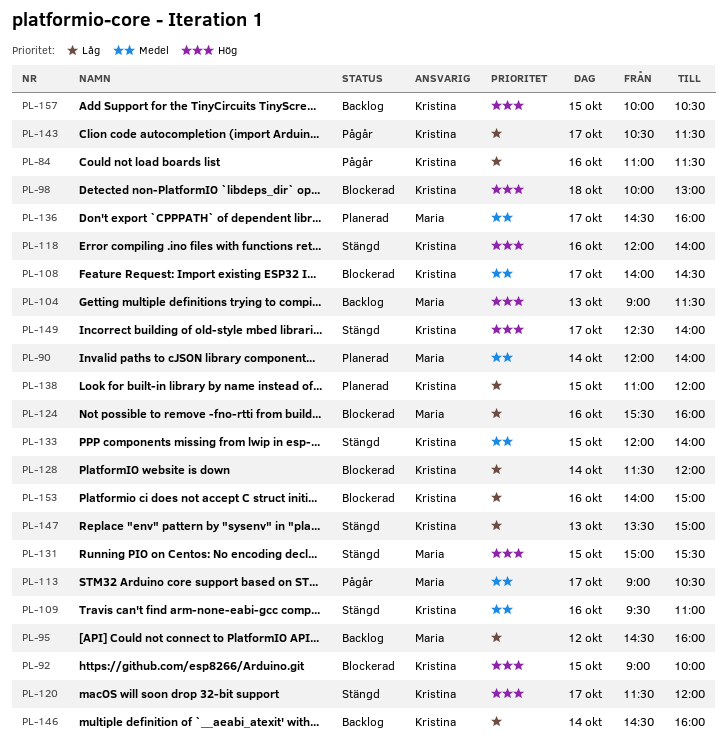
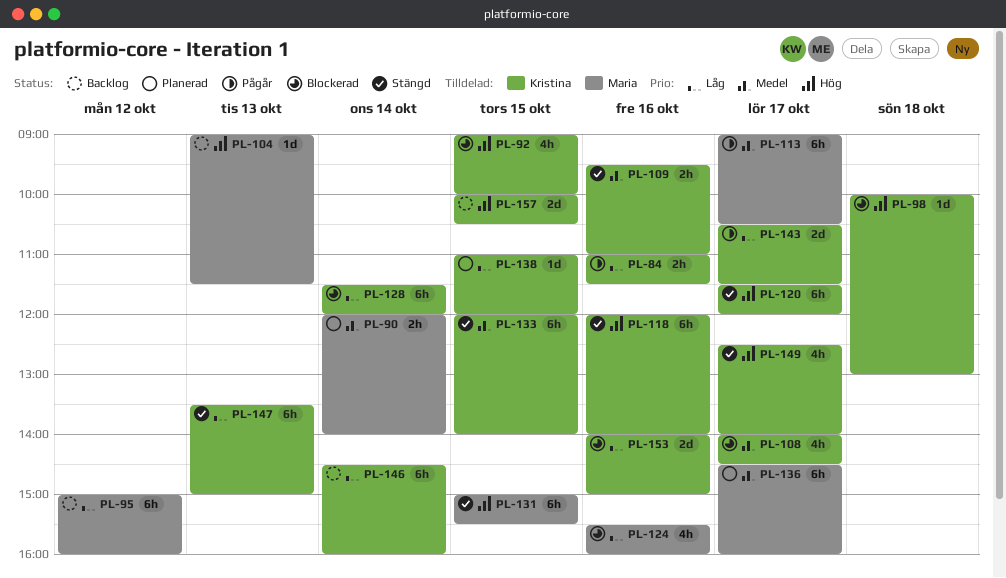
PL-95, begins: 14:30 -> 15:00

